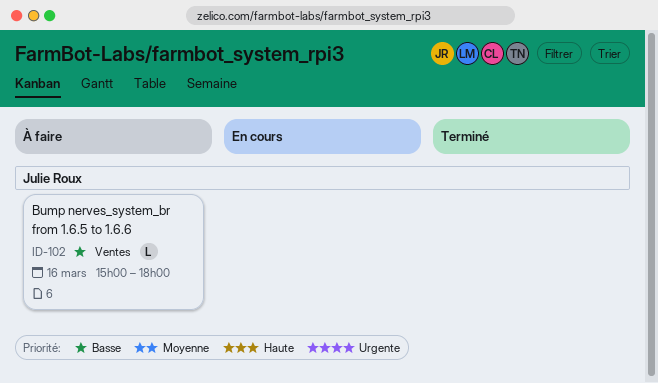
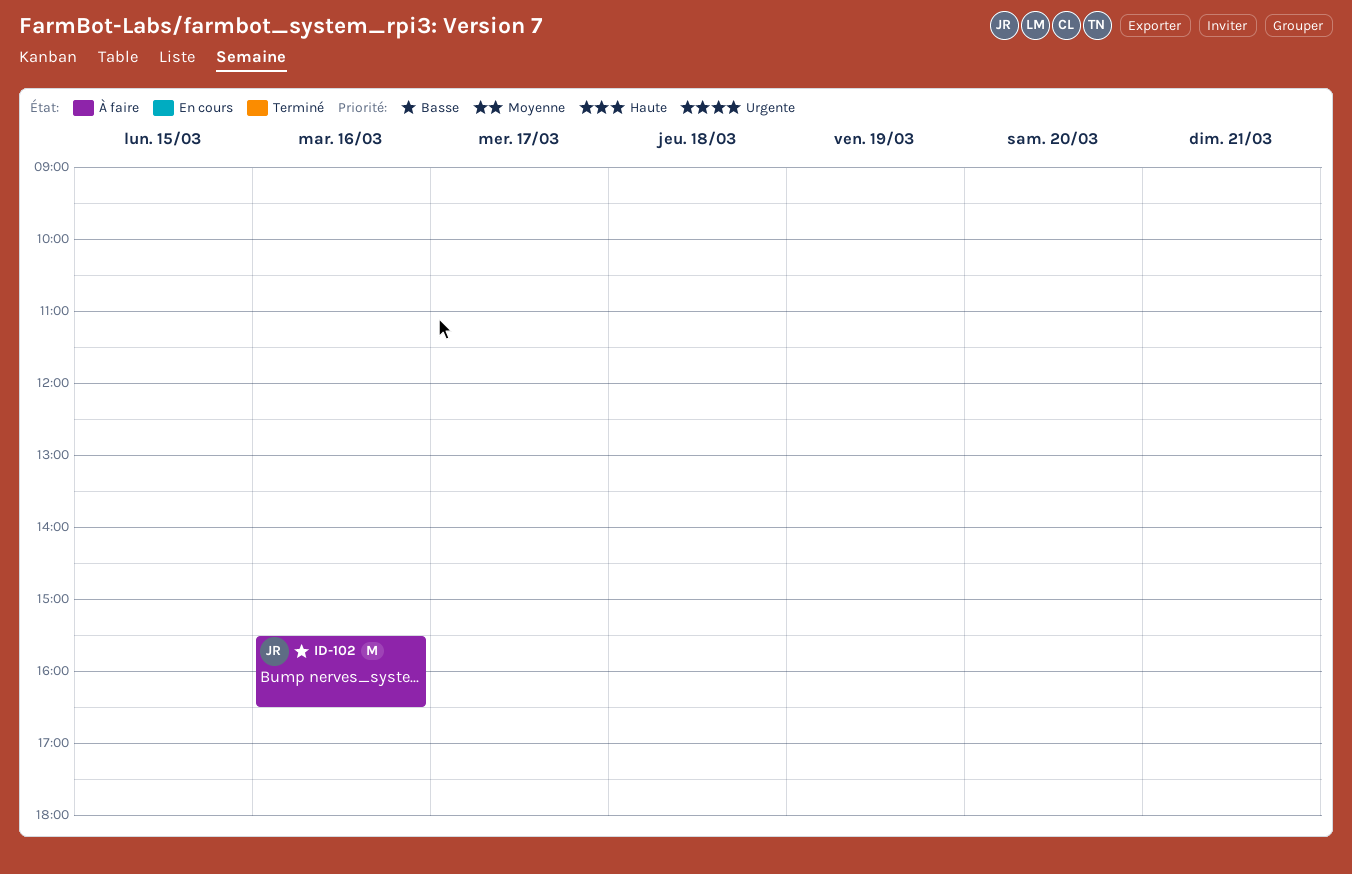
ID-102, estimate: L -> M
ID-102, begins: 15:00 -> 15:30
ID-102, ends: 18:00 -> 16:30

